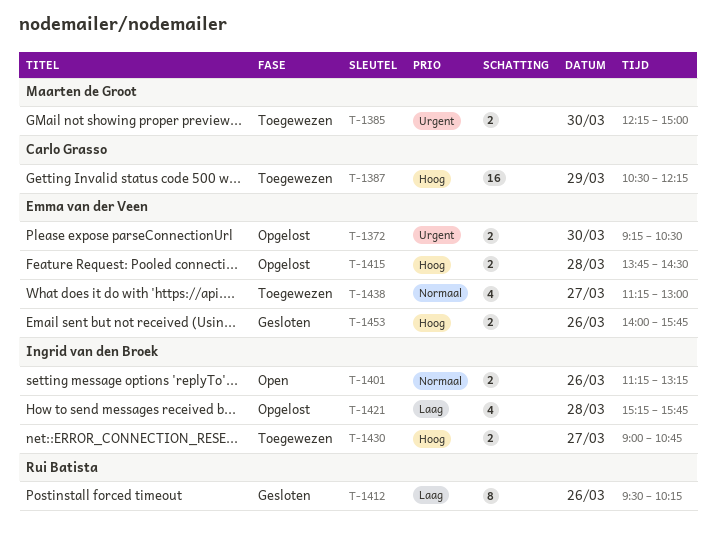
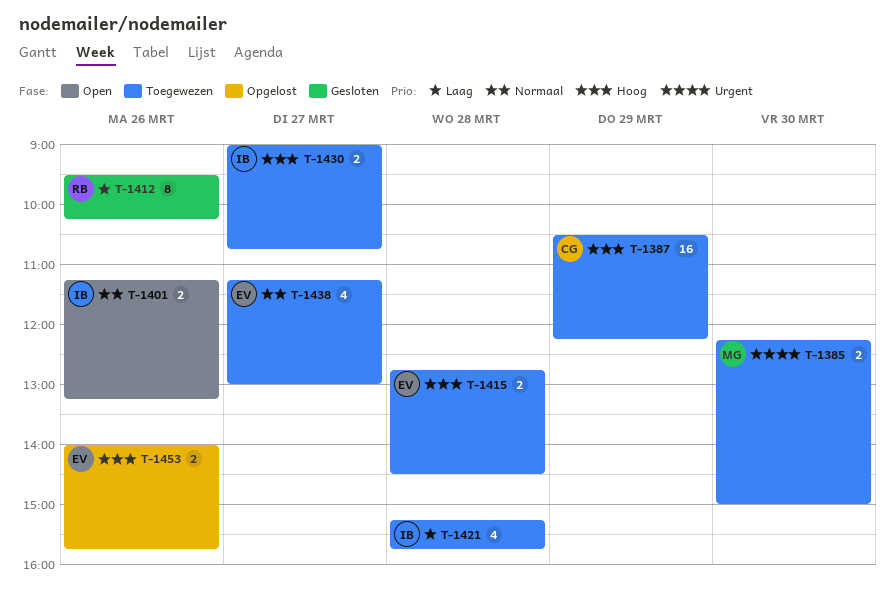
T-1372: present -> none
T-1415, status: Opgelost -> Toegewezen
T-1415, begins: 13:45 -> 12:45
T-1421, status: Opgelost -> Toegewezen
T-1453, status: Gesloten -> Opgelost

